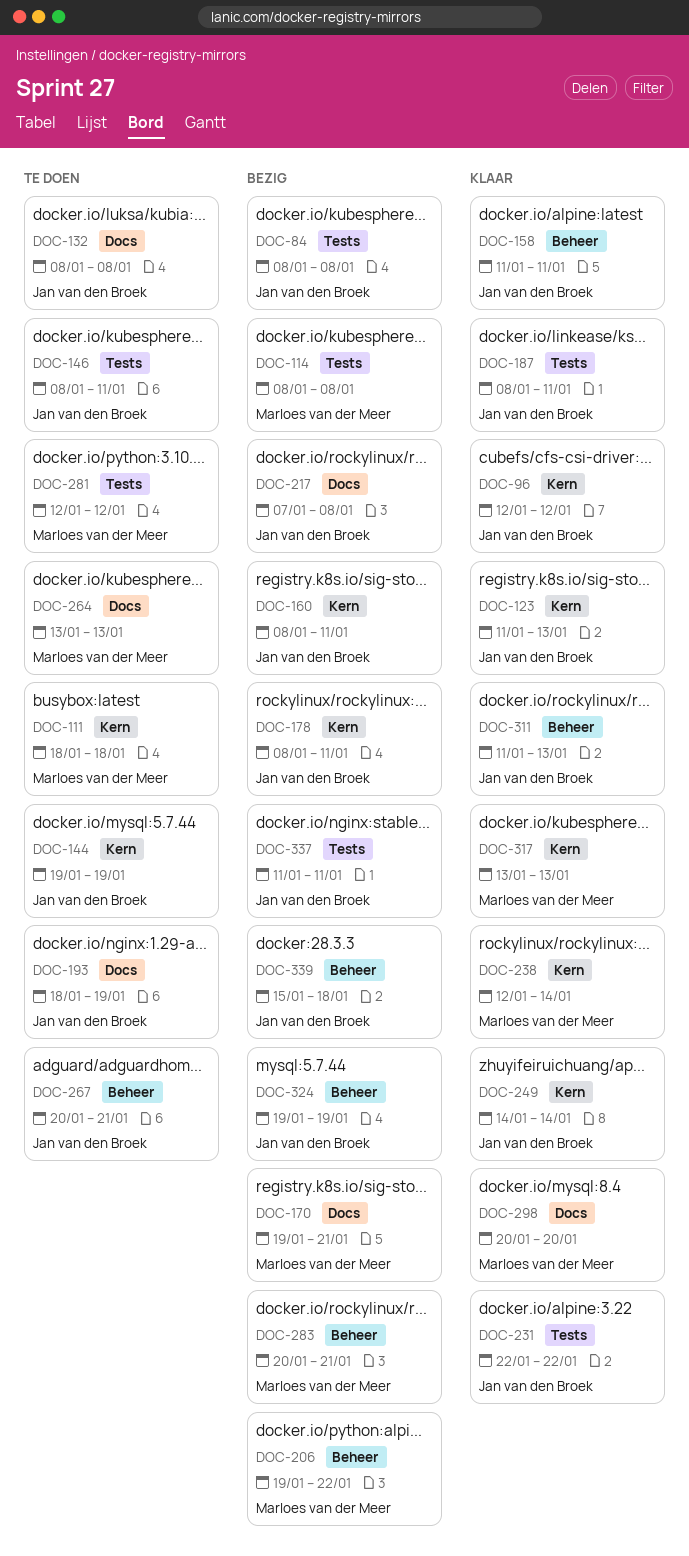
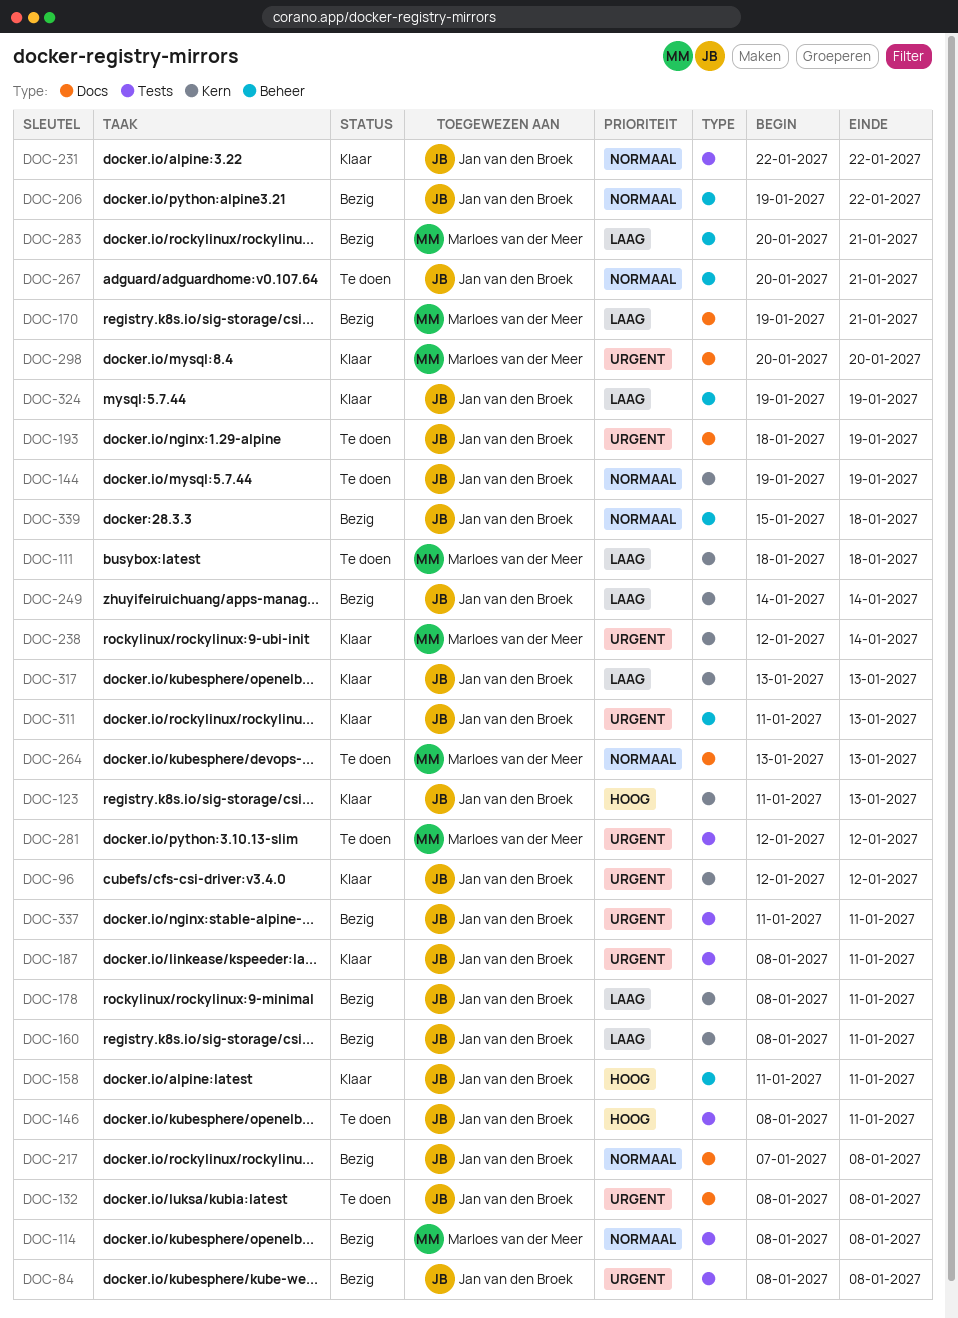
DOC-206, owner: Marloes van der Meer -> Jan van den Broek
DOC-249, status: Klaar -> Bezig
DOC-317, owner: Marloes van der Meer -> Jan van den Broek
DOC-324, status: Bezig -> Klaar

